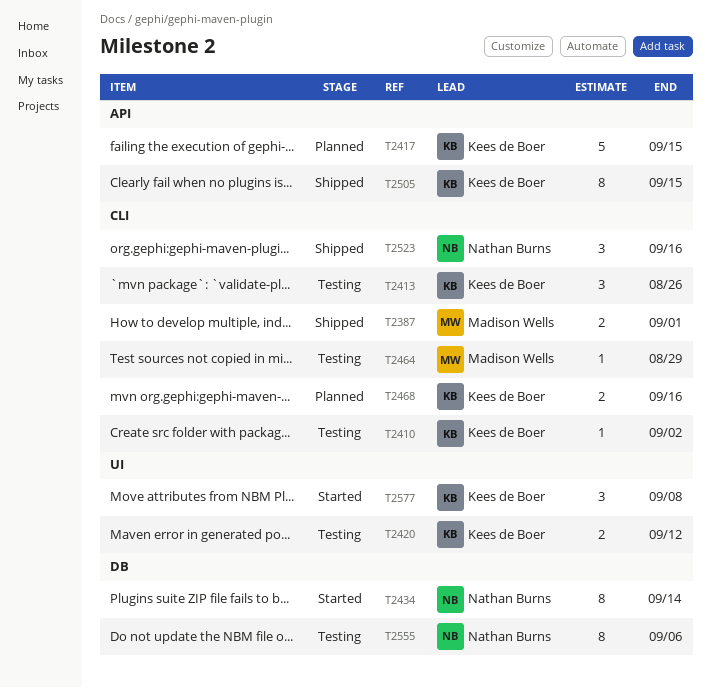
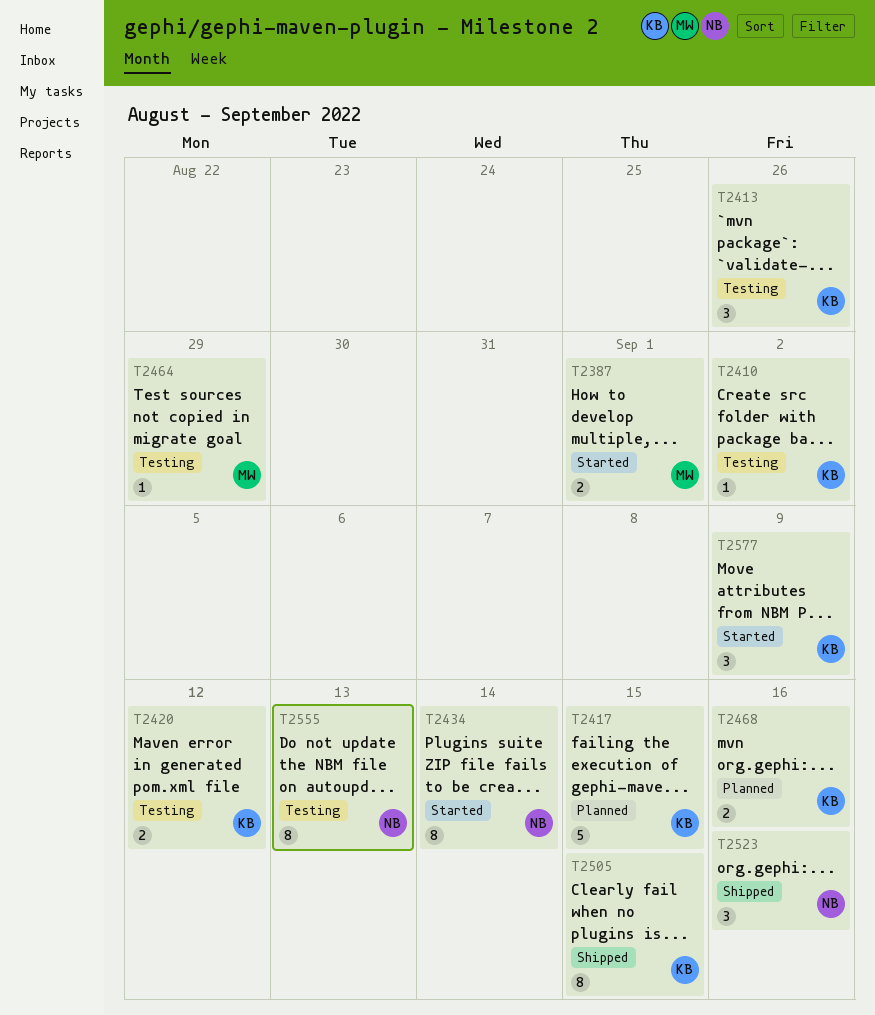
T2387, status: Shipped -> Started
T2555, due: Sep 6 -> Sep 13
T2577, due: Sep 8 -> Sep 9

